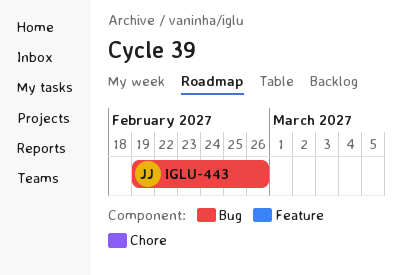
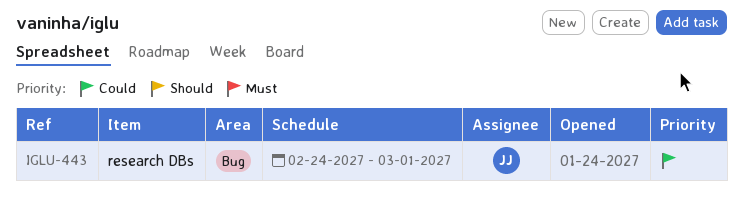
IGLU-443, start: Feb 19 -> Feb 24
IGLU-443, due: Feb 26 -> Mar 1

